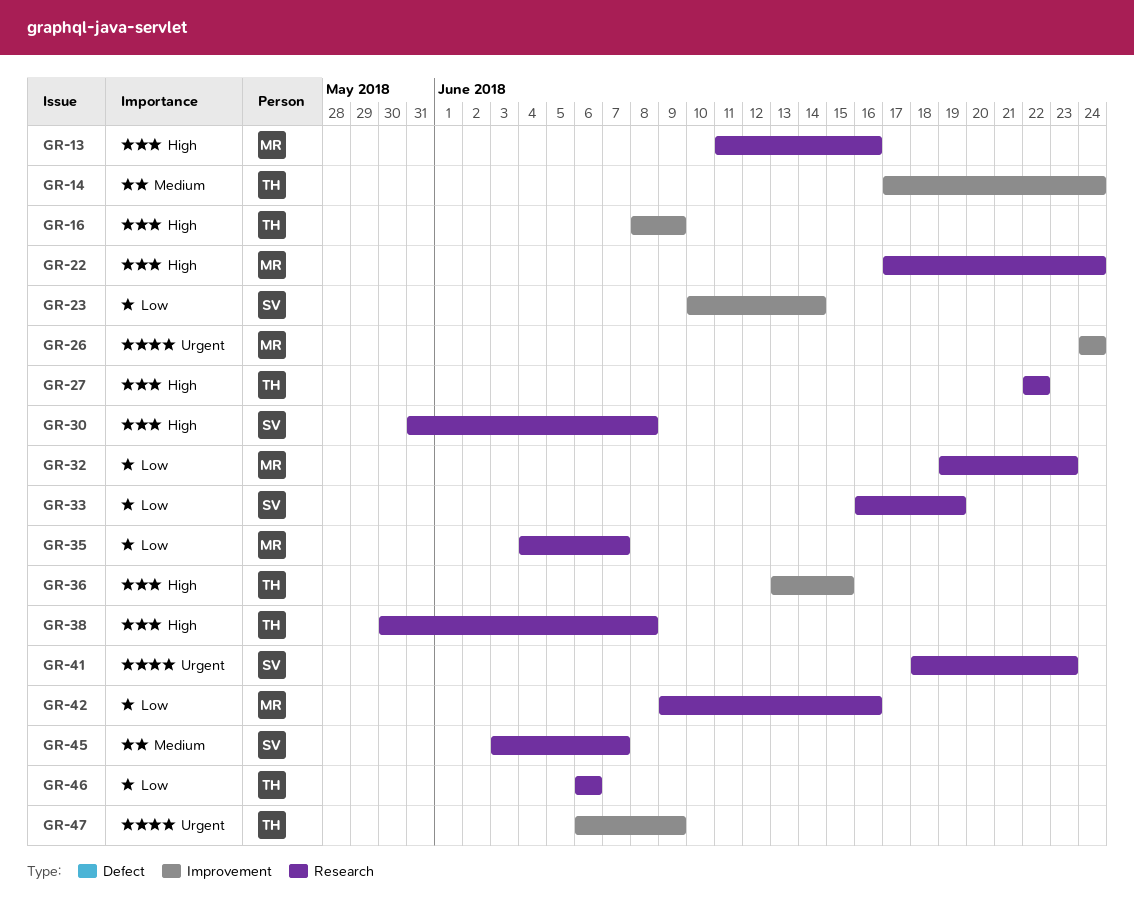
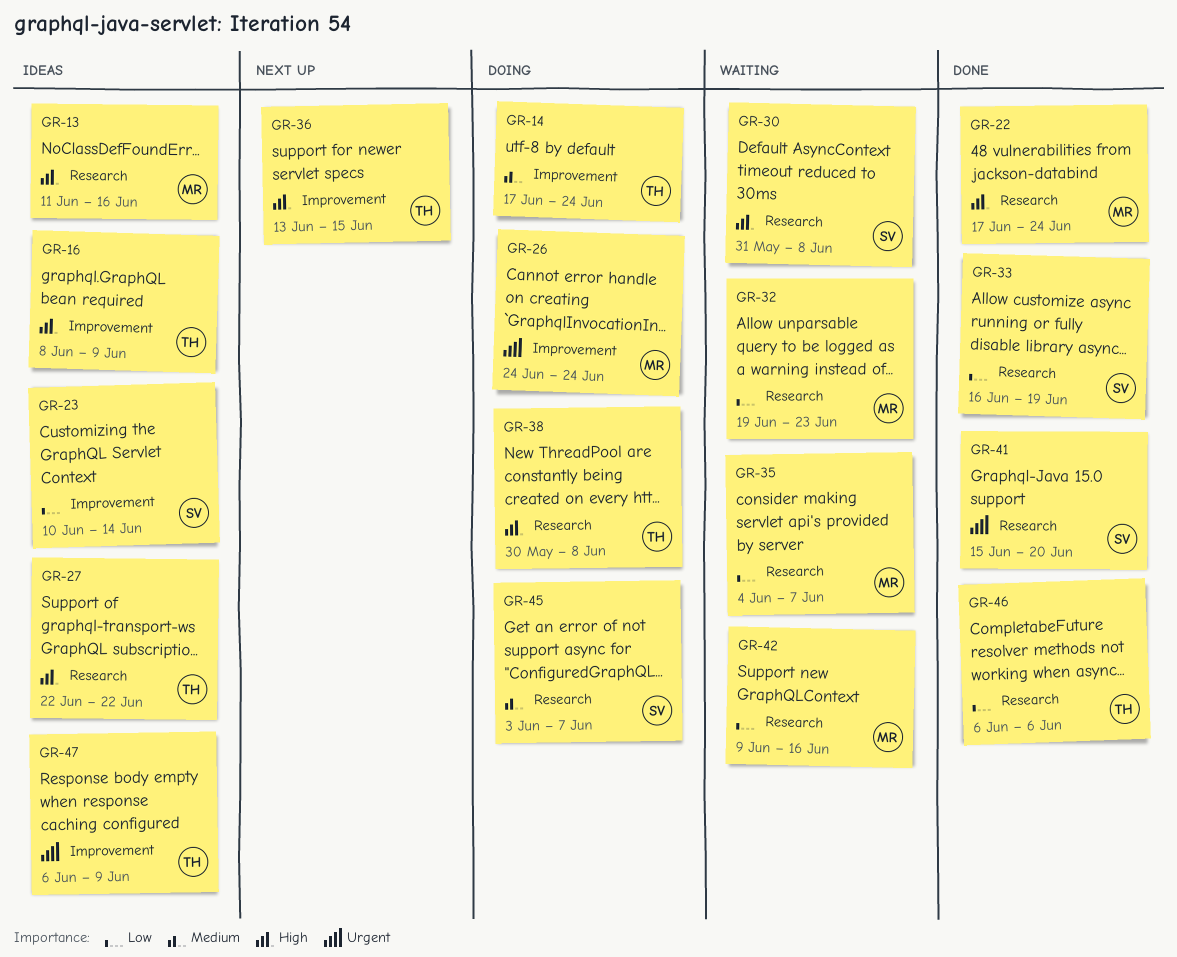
GR-41, start: Jun 18 -> Jun 15
GR-41, due: Jun 23 -> Jun 20

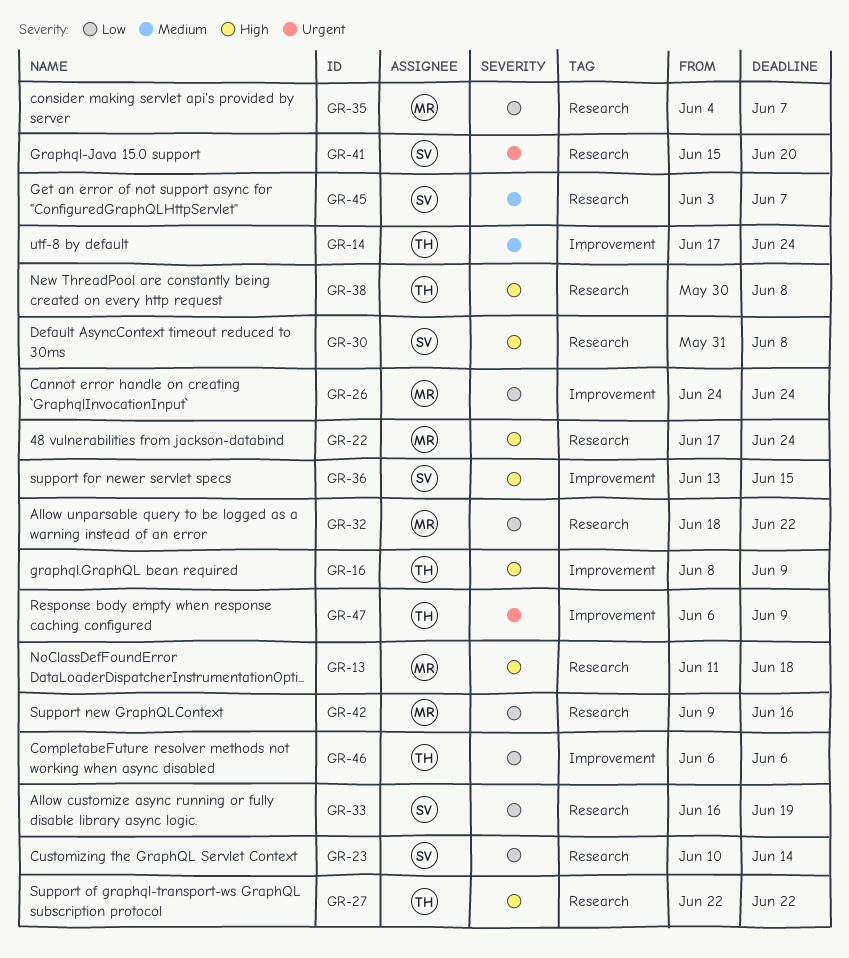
GR-13, due: Jun 16 -> Jun 18
GR-23, label: Improvement -> Research
GR-26, priority: Urgent -> Low
GR-32, start: Jun 19 -> Jun 18
GR-32, due: Jun 23 -> Jun 22
GR-36, owner: TH -> SV
GR-46, label: Research -> Improvement

